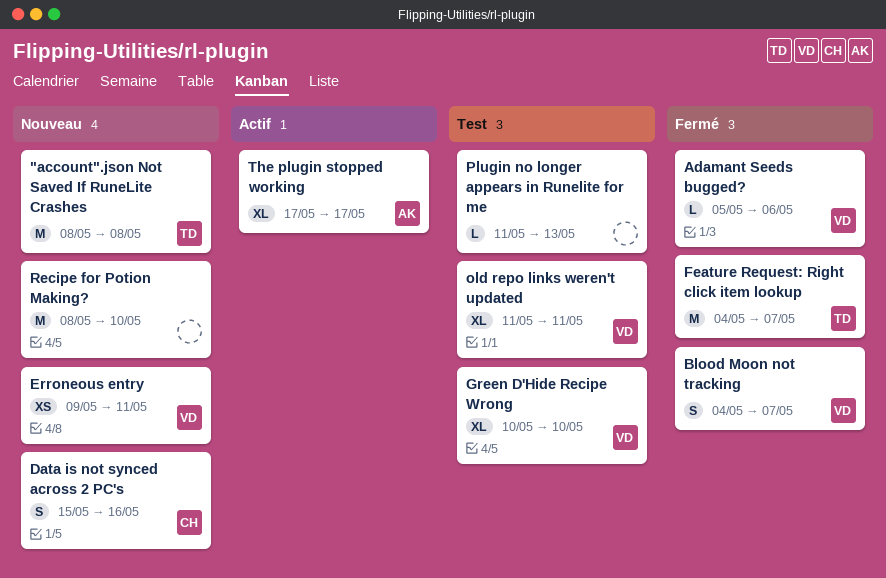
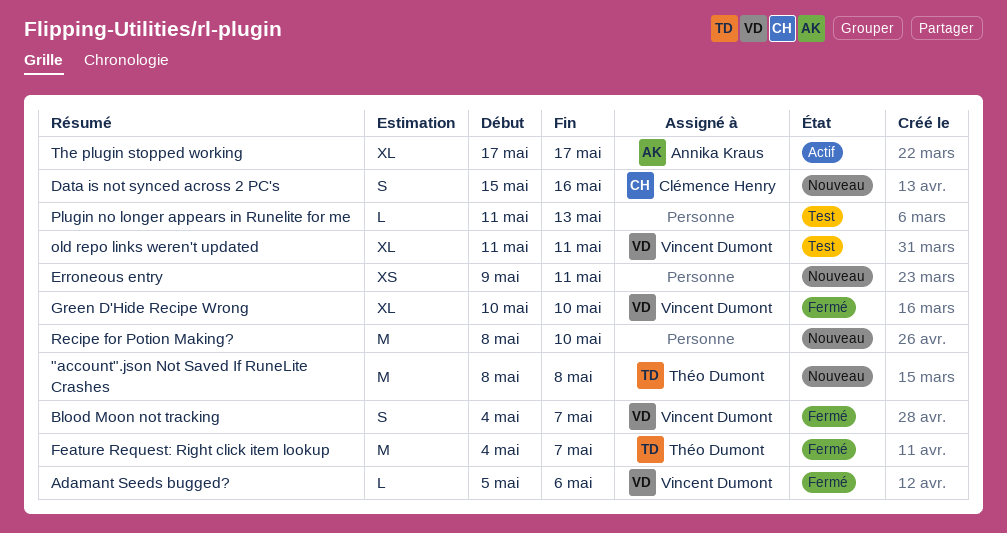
Erroneous entry, owner: Vincent Dumont -> none
Green D'Hide Recipe Wrong, status: Test -> Fermé

